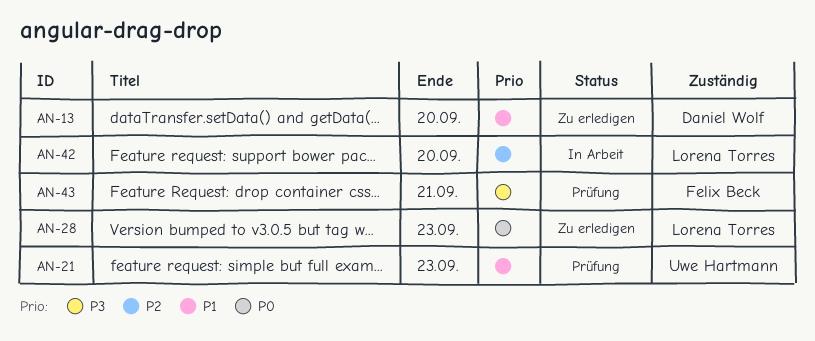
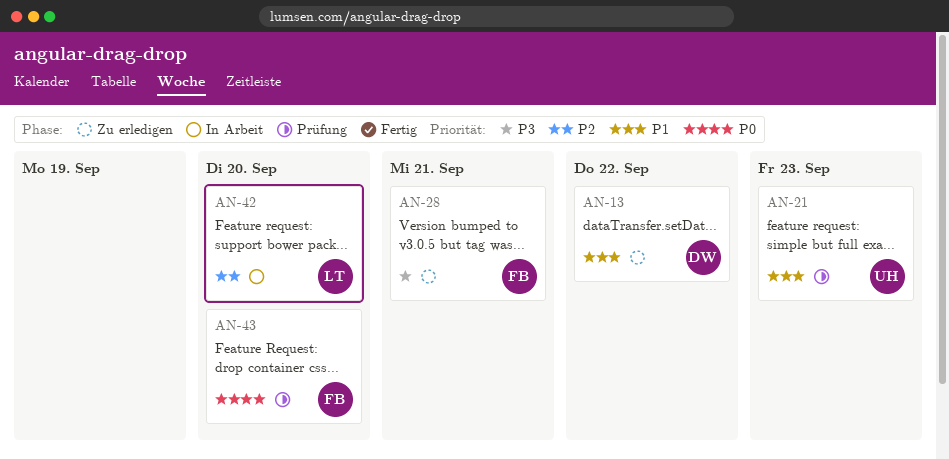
AN-13, due: Sep 20 -> Sep 22
AN-28, owner: Lorena Torres -> Felix Beck
AN-28, priority: P0 -> P3
AN-28, due: Sep 23 -> Sep 21
AN-43, priority: P3 -> P0
AN-43, due: Sep 21 -> Sep 20

